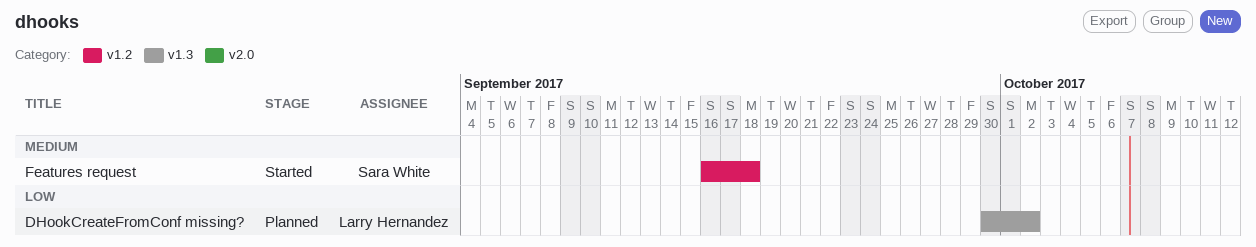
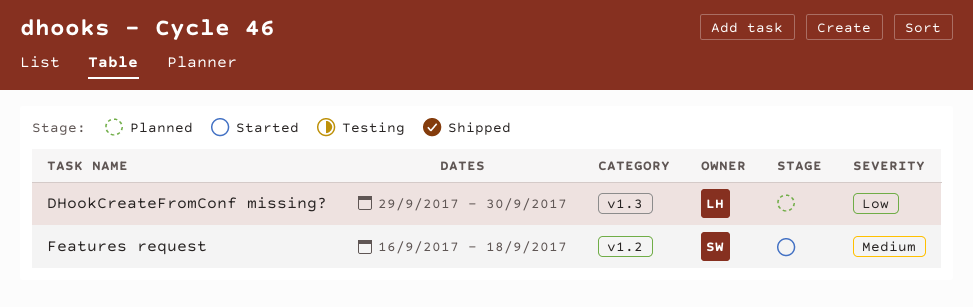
DHookCreateFromConf missing?, start: Sep 30 -> Sep 29
DHookCreateFromConf missing?, due: Oct 2 -> Sep 30

